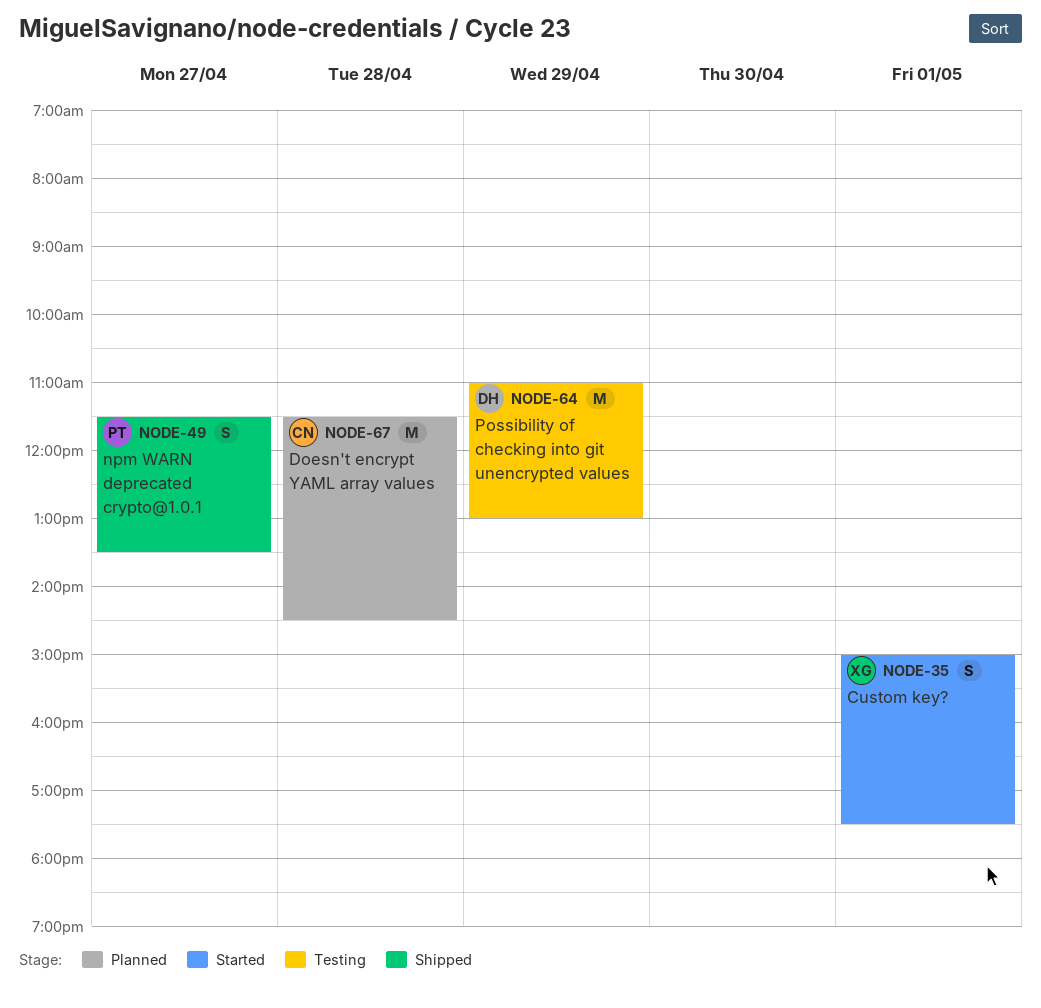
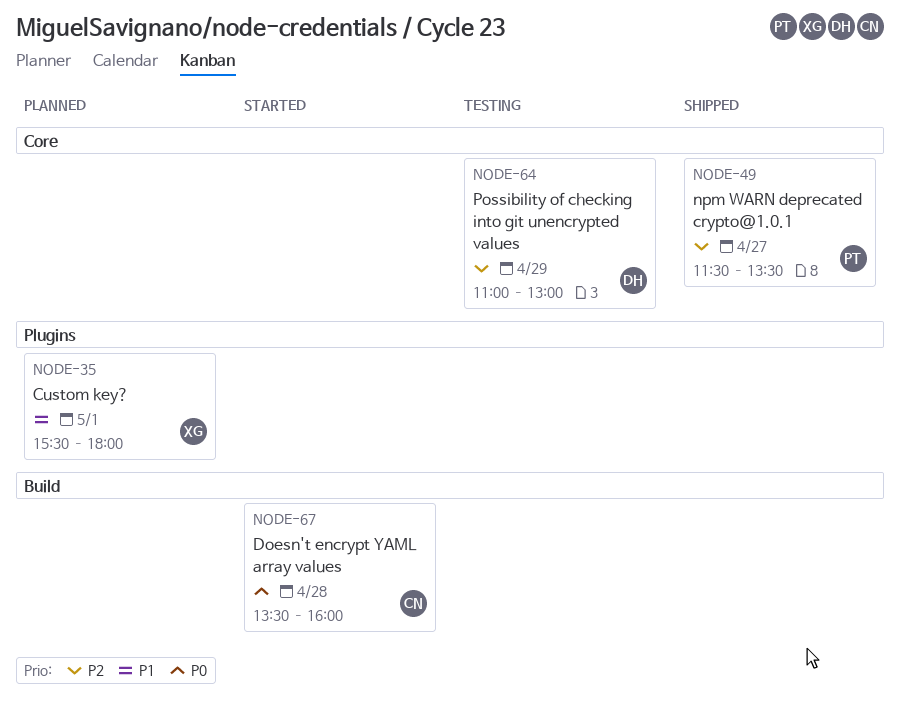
NODE-35, status: Started -> Planned
NODE-35, begins: 15:00 -> 15:30
NODE-35, ends: 17:30 -> 18:00
NODE-67, status: Planned -> Started
NODE-67, begins: 11:30 -> 13:30
NODE-67, ends: 14:30 -> 16:00

